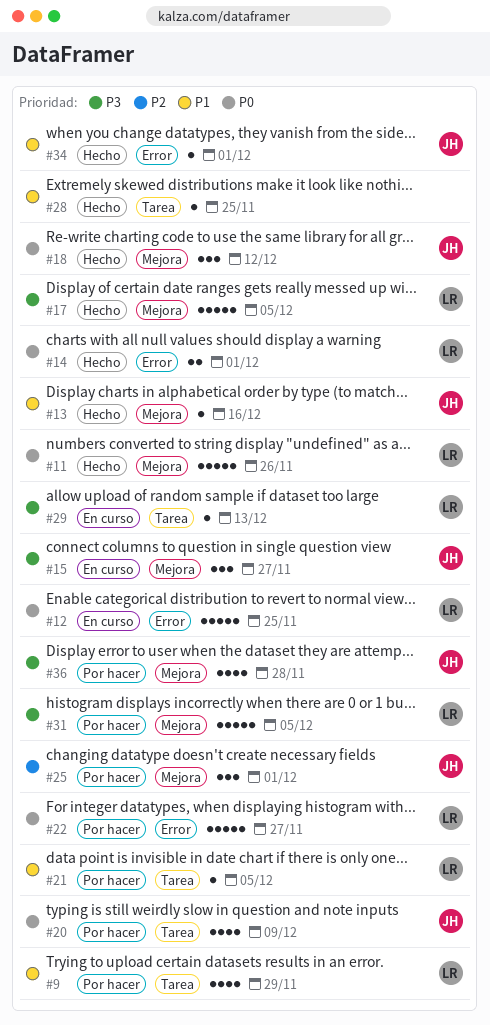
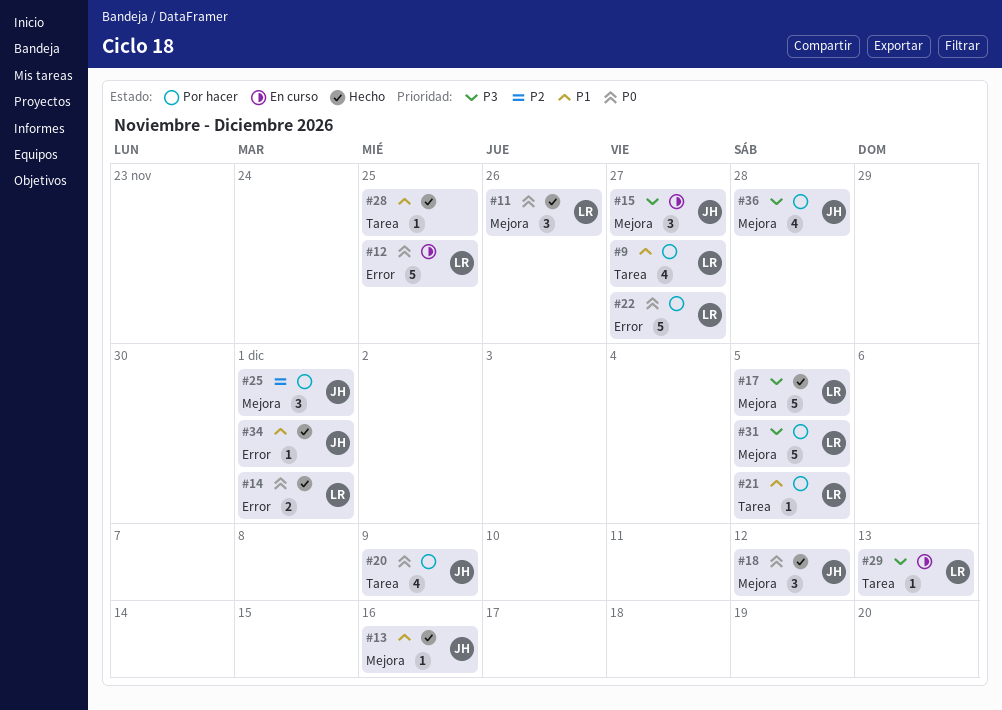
#9, due: Nov 29 -> Nov 27
#11, estimate: 5 -> 3

